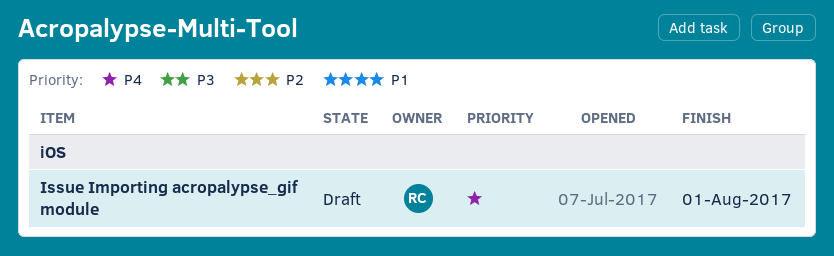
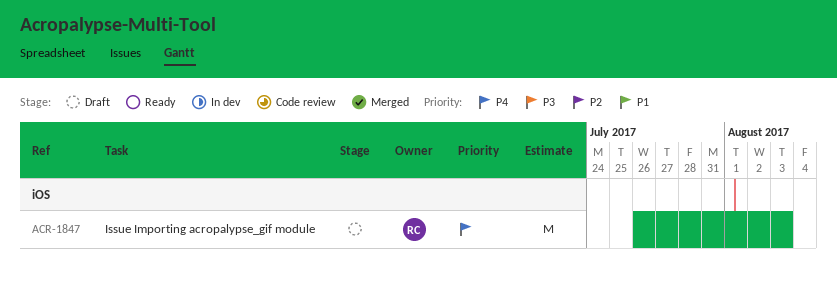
Issue Importing acropalypse_gif module, due: Aug 1 -> Aug 3

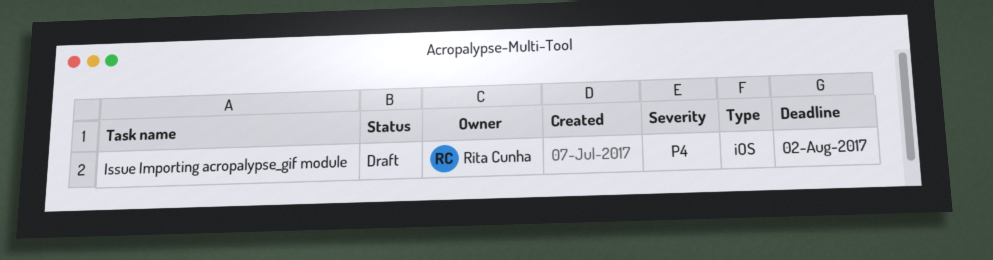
Issue Importing acropalypse_gif module, due: Aug 3 -> Aug 2

